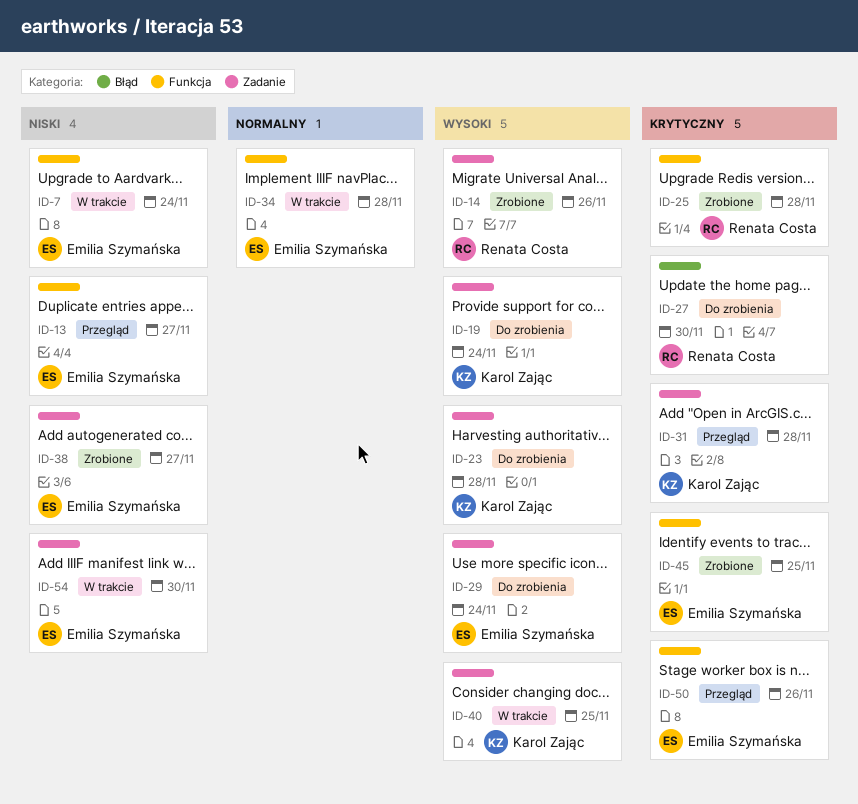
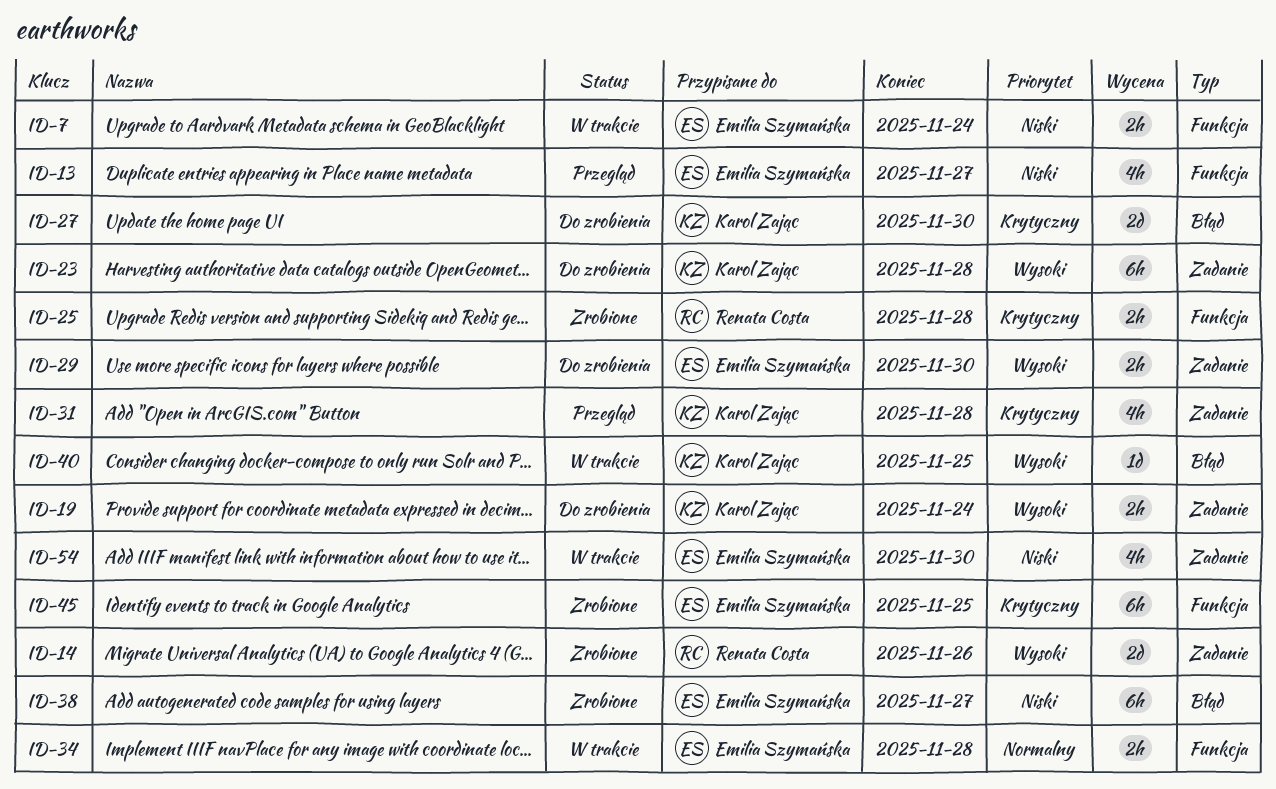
ID-27, owner: Renata Costa -> Karol Zając
ID-29, due: Nov 24 -> Nov 30
ID-38, label: Zadanie -> Błąd
ID-40, label: Zadanie -> Błąd
ID-50: present -> none

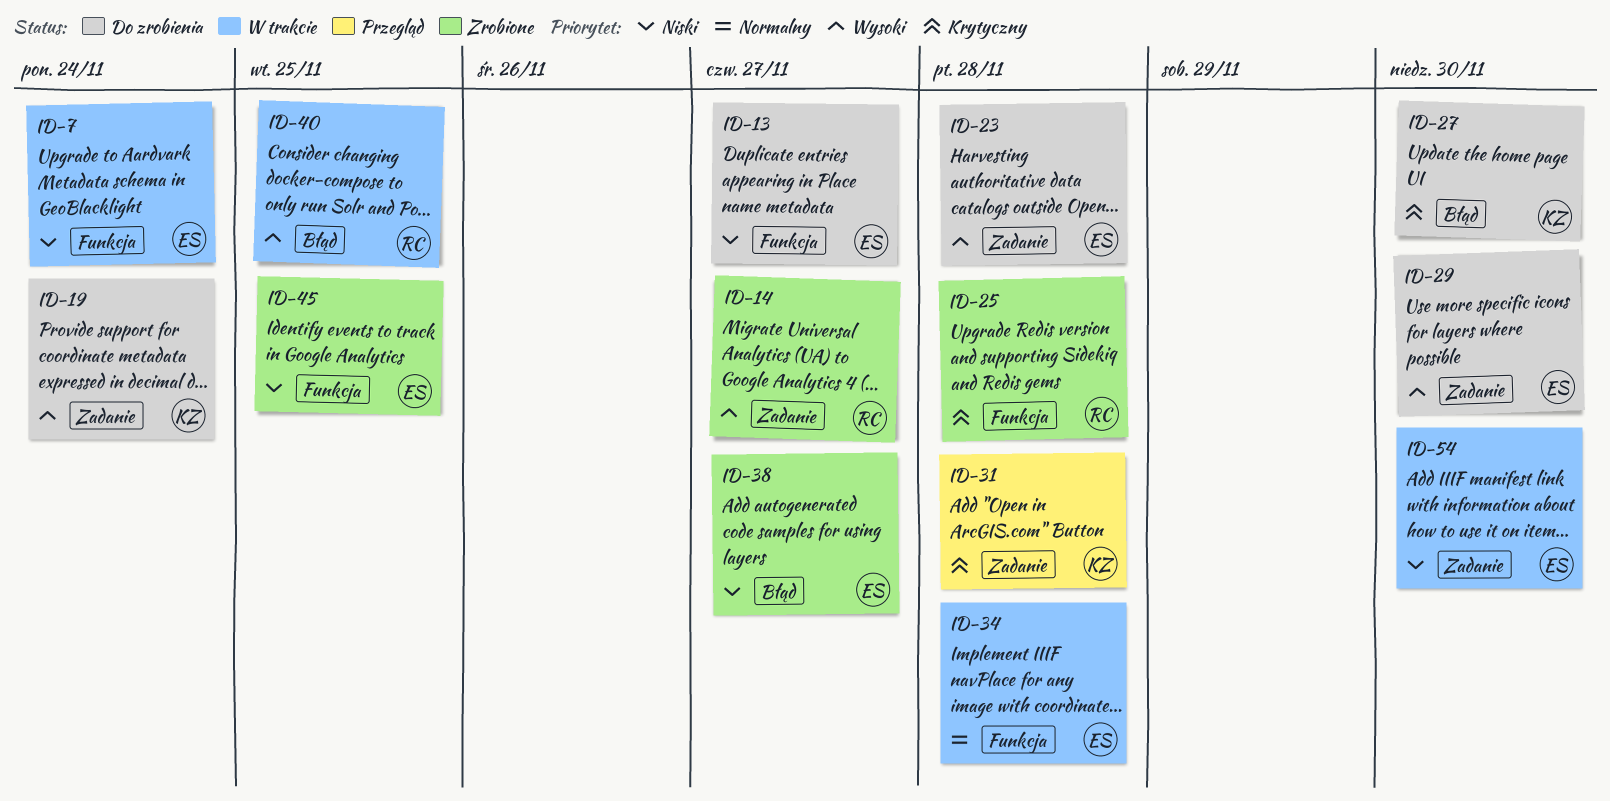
ID-13, status: Przegląd -> Do zrobienia
ID-14, due: Nov 26 -> Nov 27
ID-23, owner: Karol Zając -> Emilia Szymańska
ID-40, owner: Karol Zając -> Renata Costa
ID-45, priority: Krytyczny -> Niski

